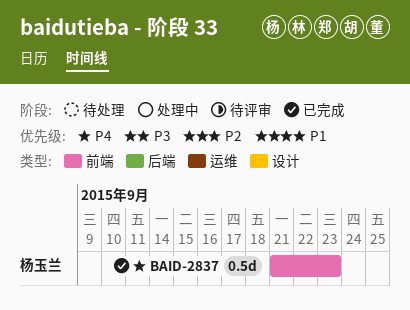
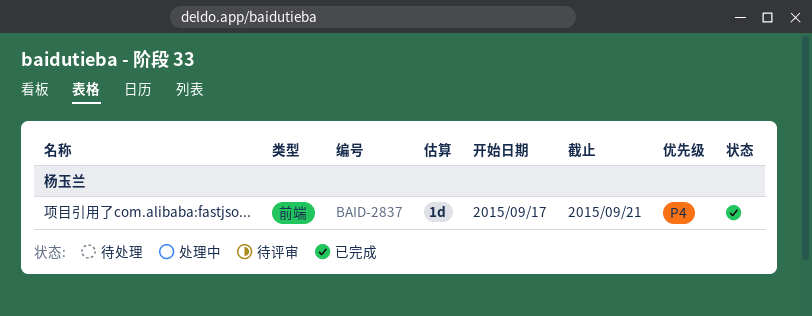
BAID-2837, estimate: 0.5d -> 1d
BAID-2837, start: Sep 21 -> Sep 17
BAID-2837, due: Sep 23 -> Sep 21

